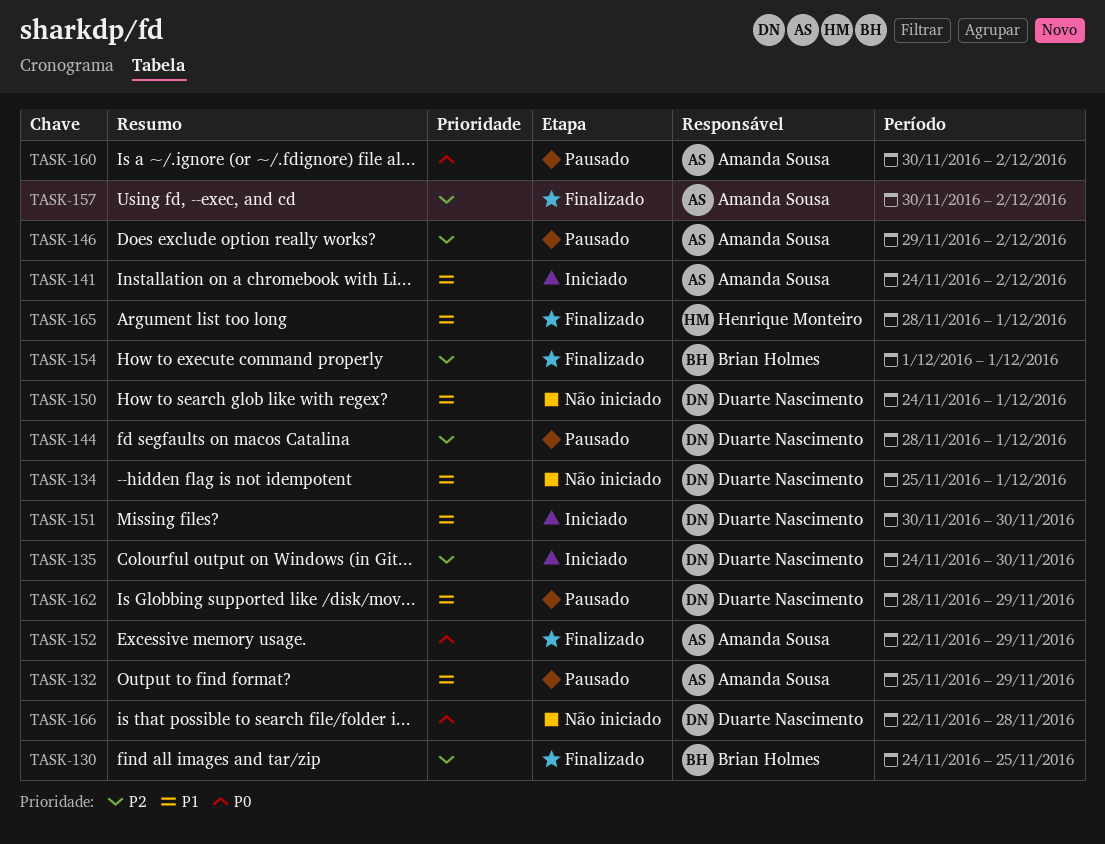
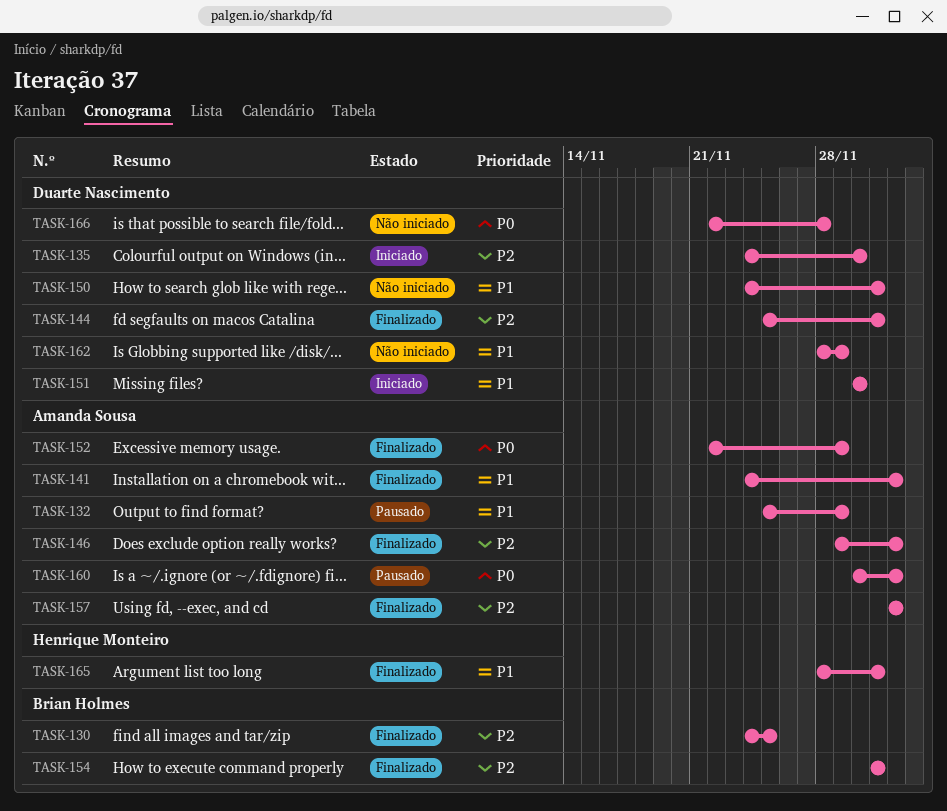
TASK-134: present -> none
TASK-141, status: Iniciado -> Finalizado
TASK-144, status: Pausado -> Finalizado
TASK-144, start: Nov 28 -> Nov 25
TASK-146, status: Pausado -> Finalizado
TASK-157, start: Nov 30 -> Dec 2
TASK-162, status: Pausado -> Não iniciado

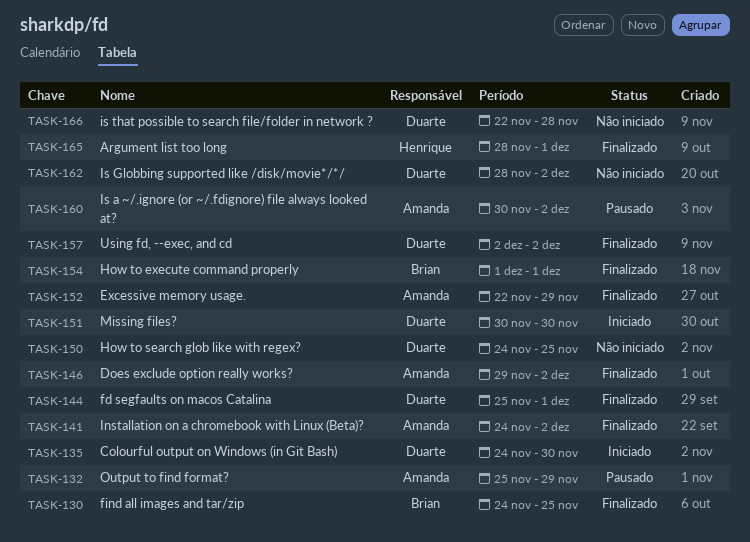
TASK-150, due: Dec 1 -> Nov 25
TASK-157, owner: Amanda Sousa -> Duarte Nascimento
TASK-162, due: Nov 29 -> Dec 2

